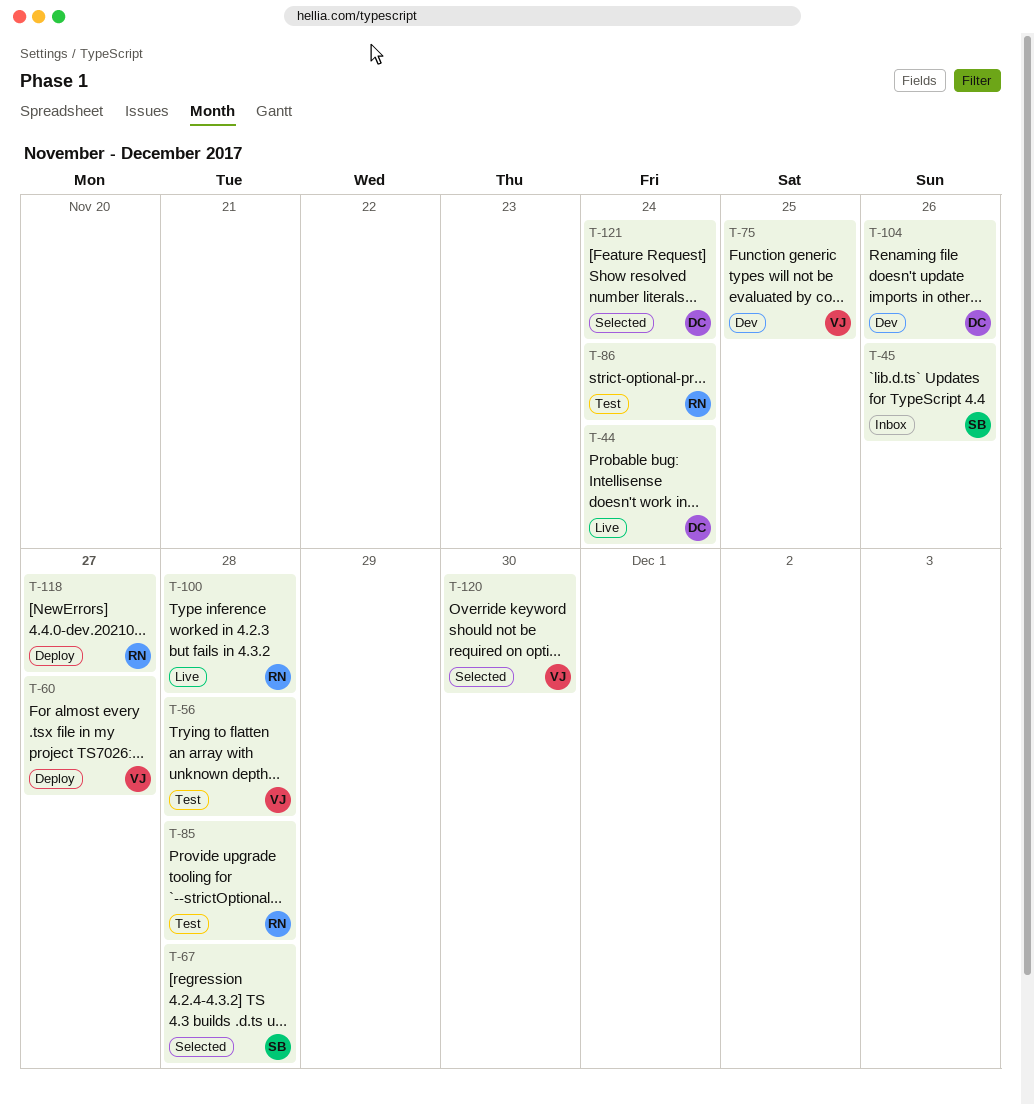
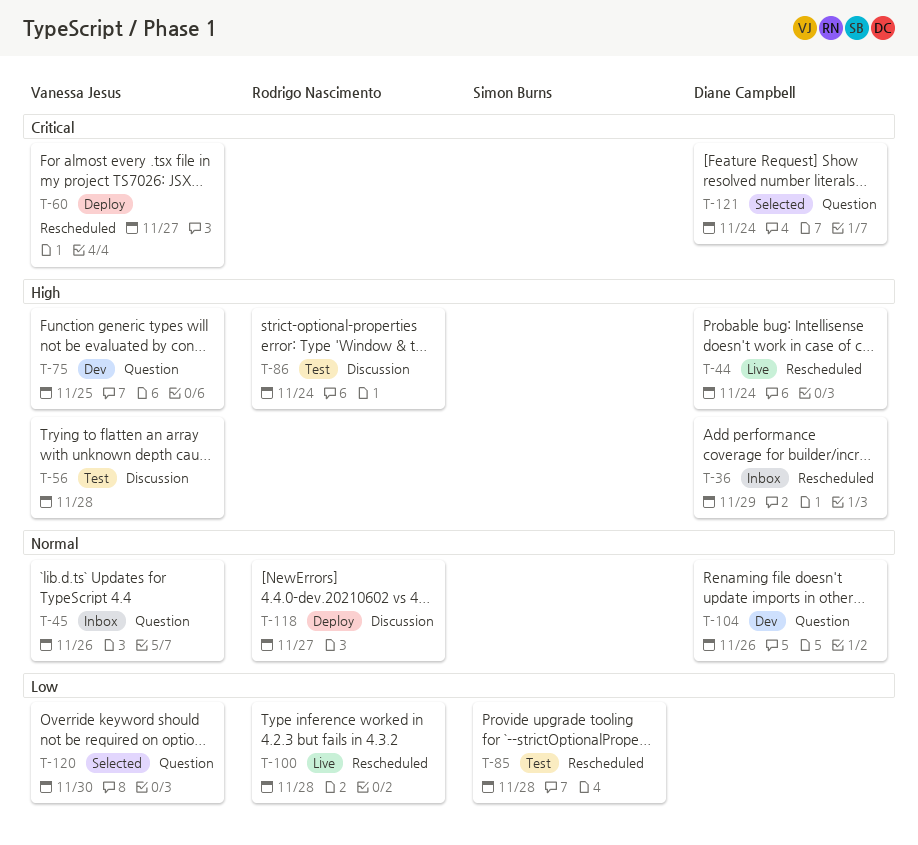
T-36: none -> present
T-45, owner: Simon Burns -> Vanessa Jesus
T-67: present -> none
T-85, owner: Rodrigo Nascimento -> Simon Burns

